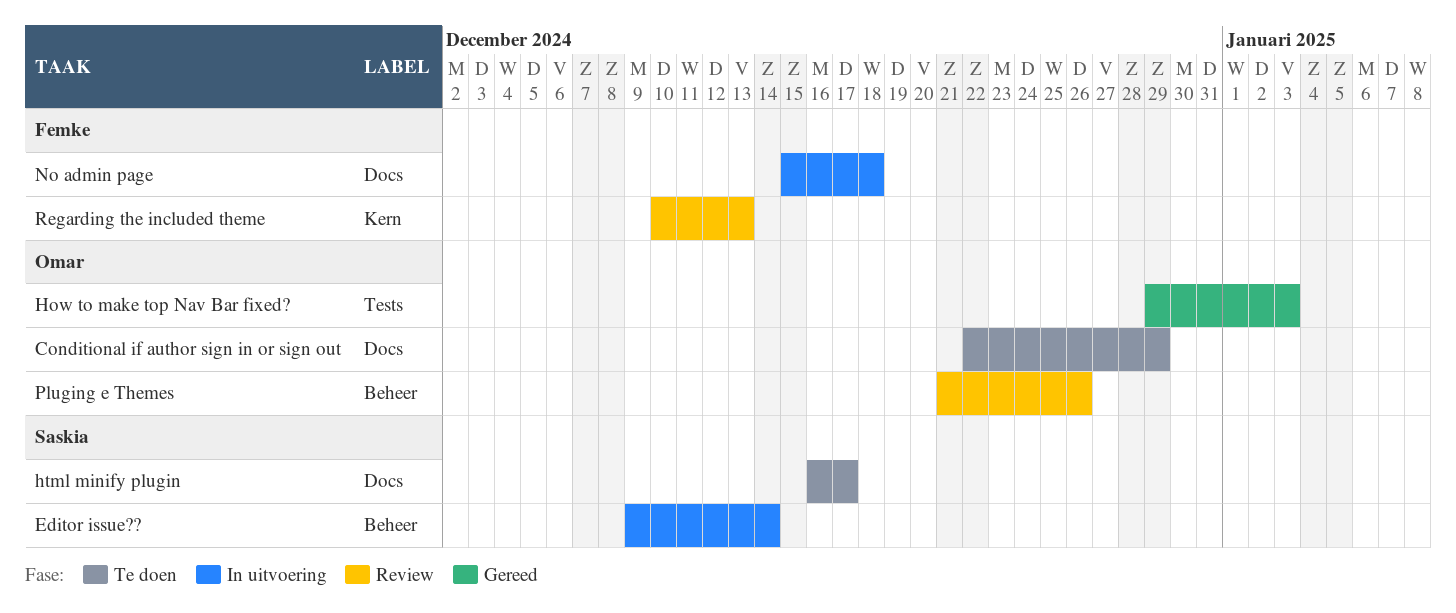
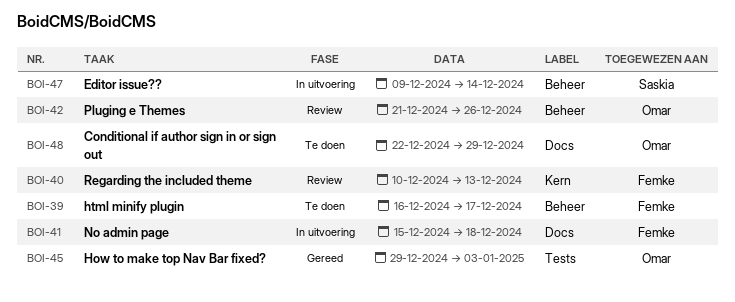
html minify plugin, owner: Saskia -> Femke
html minify plugin, label: Docs -> Beheer

